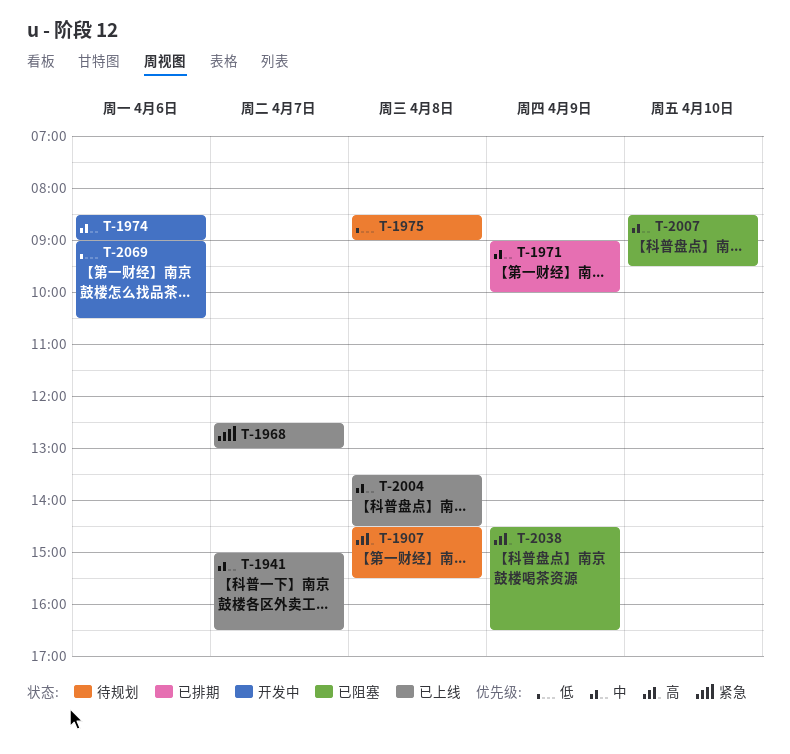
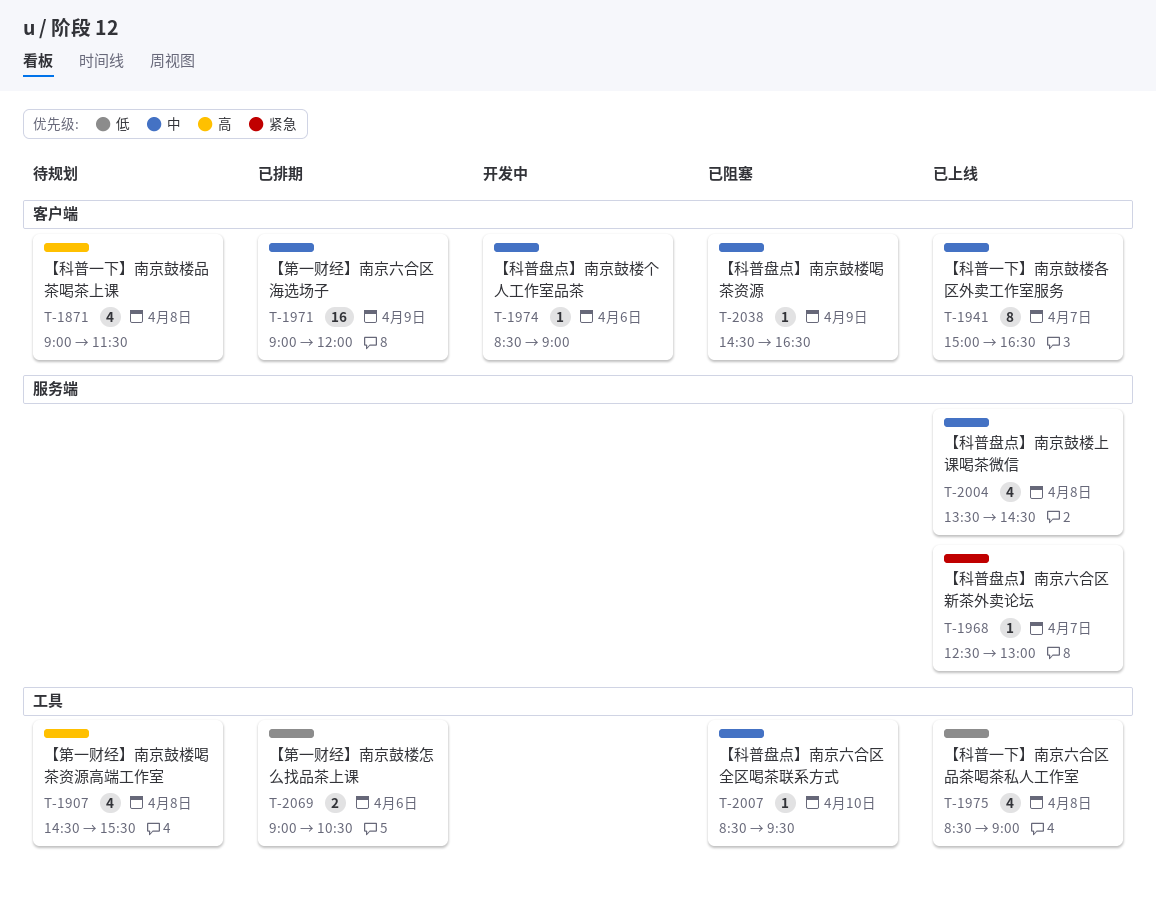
T-1871: none -> present
T-1971, ends: 10:00 -> 12:00
T-1975, status: 待规划 -> 已上线
T-2038, priority: 高 -> 中
T-2069, status: 开发中 -> 已排期

